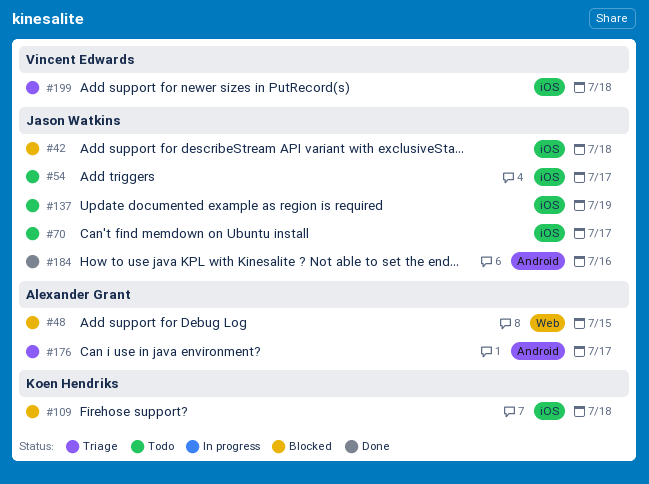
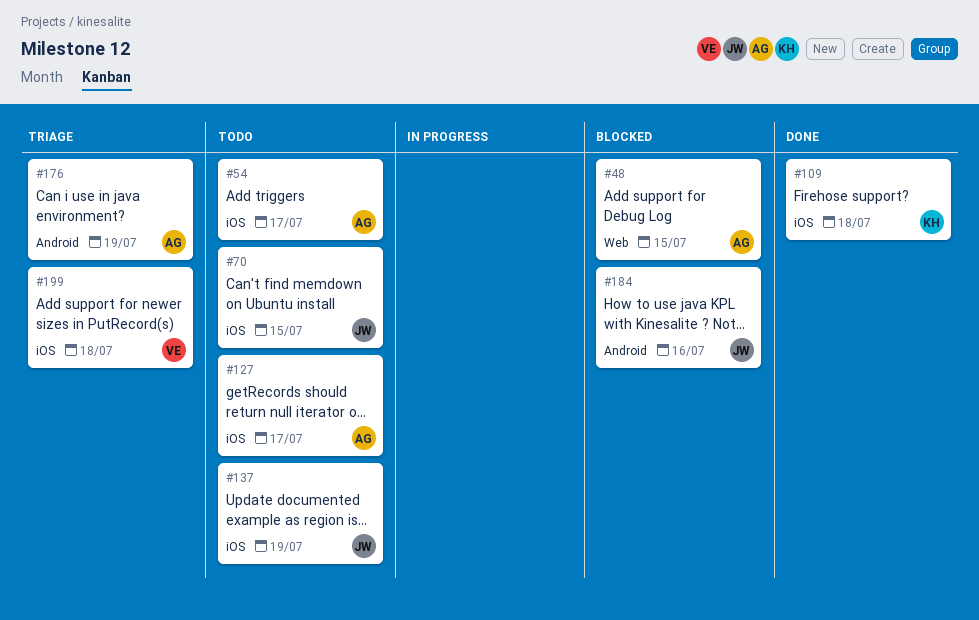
#42: present -> none
#54, owner: Jason Watkins -> Alexander Grant
#70, due: Jul 17 -> Jul 15
#109, status: Blocked -> Done
#127: none -> present
#176, due: Jul 17 -> Jul 19
#184, status: Done -> Blocked

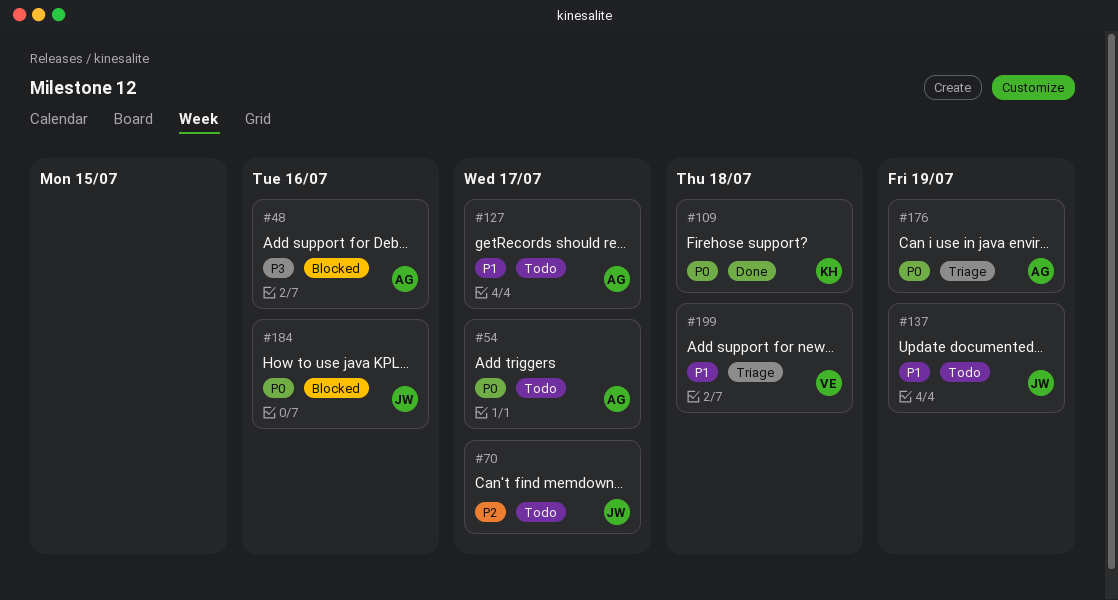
#48, due: Jul 15 -> Jul 16
#70, due: Jul 15 -> Jul 17

